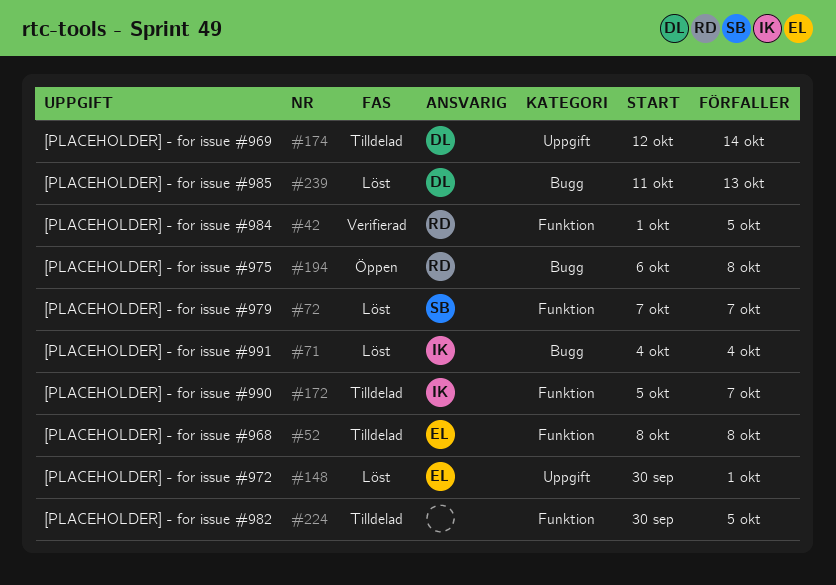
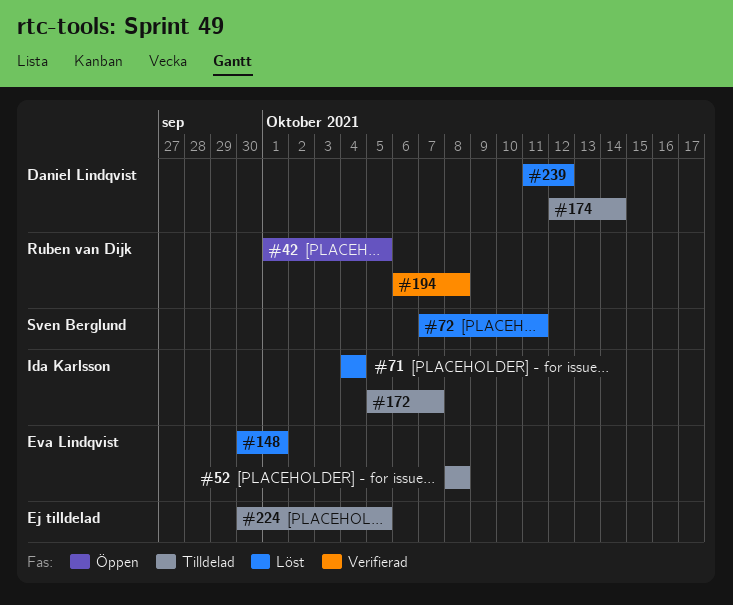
#42, status: Verifierad -> Öppen
#72, due: Oct 7 -> Oct 11
#194, status: Öppen -> Verifierad
#239, due: Oct 13 -> Oct 12

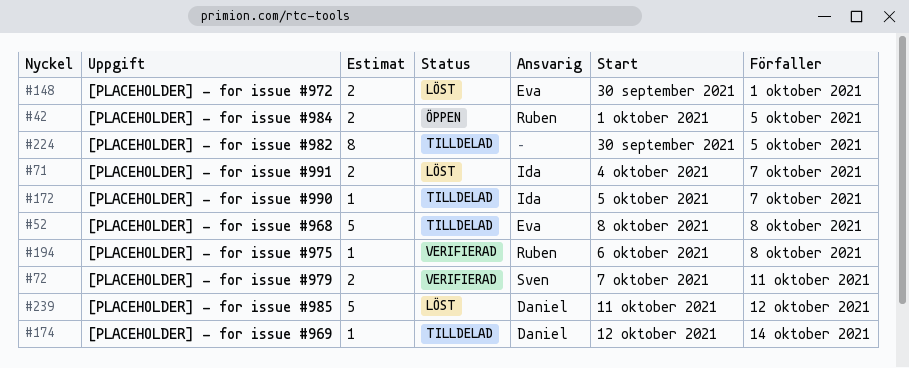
#71, due: Oct 4 -> Oct 7
#72, status: Löst -> Verifierad

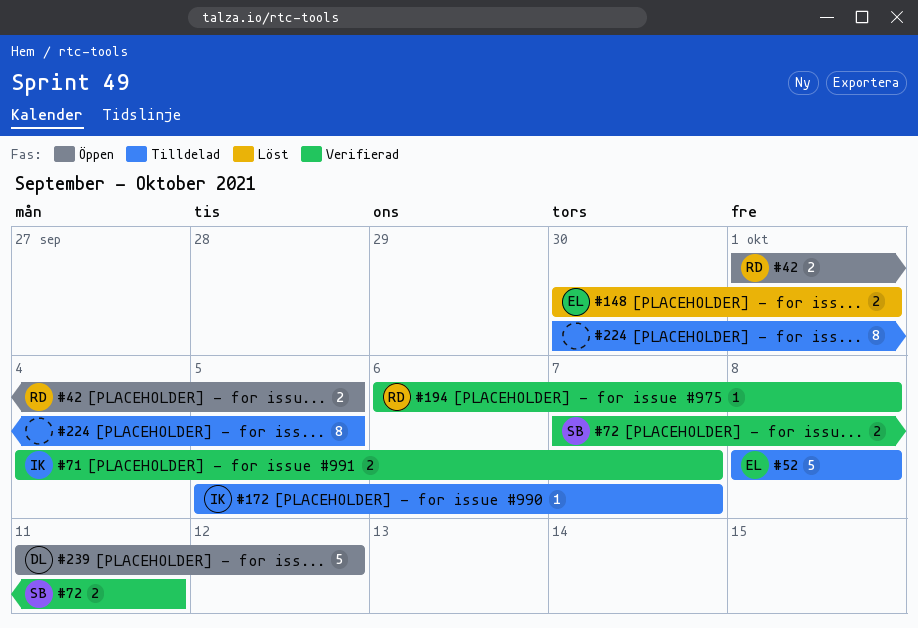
#71, status: Löst -> Verifierad
#174: present -> none
#239, status: Löst -> Öppen

